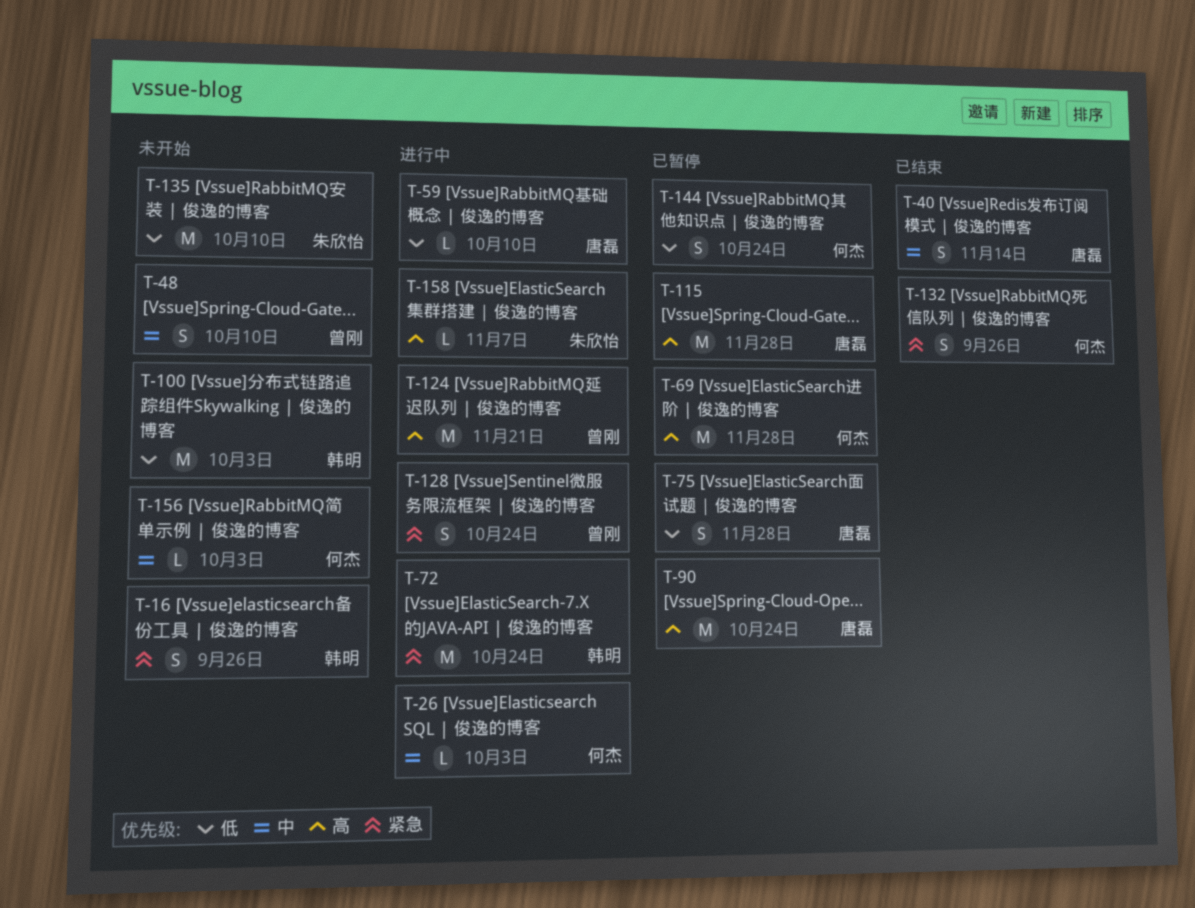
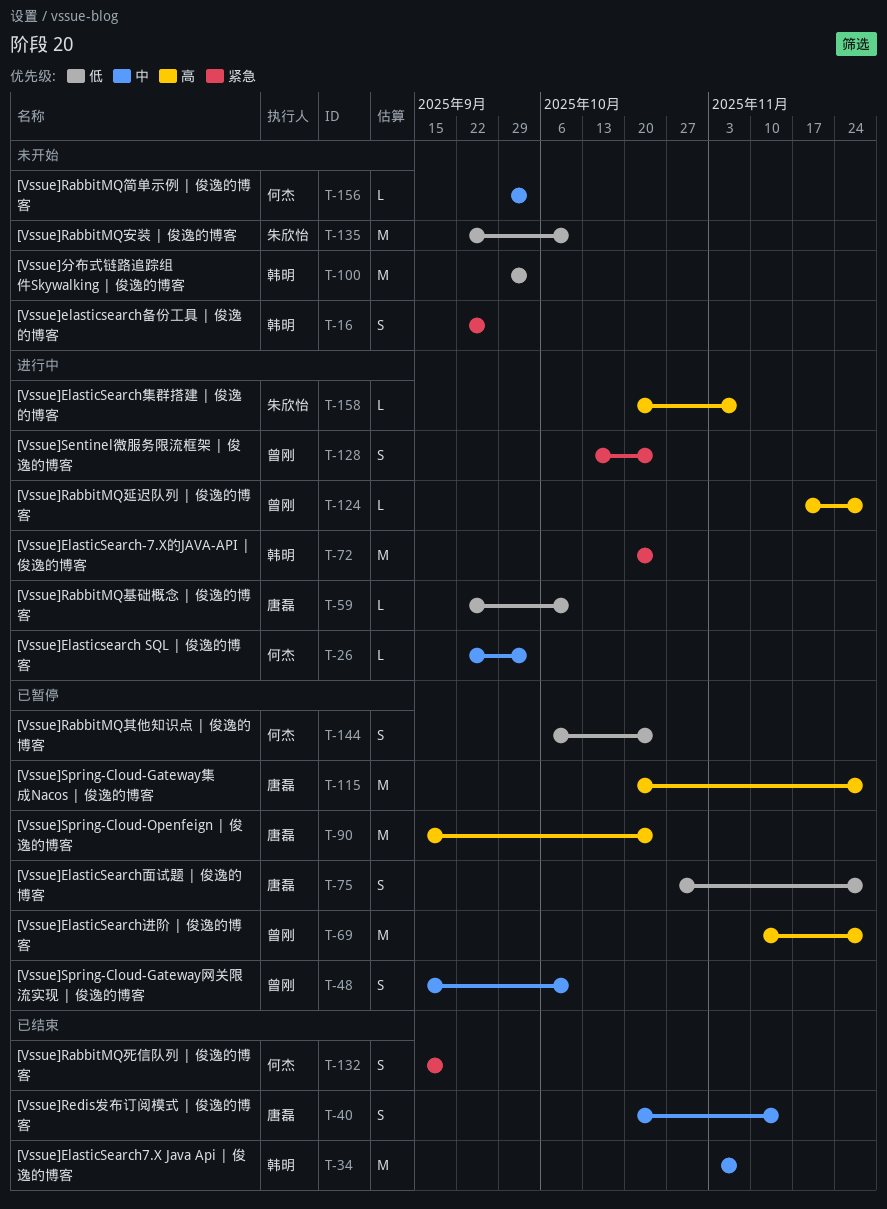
T-34: none -> present
T-48, status: 未开始 -> 已暂停
T-69, owner: 何杰 -> 曾刚
T-124, estimate: M -> L
T-124, due: Nov 21 -> Nov 28
T-132, due: Sep 26 -> Sep 19

